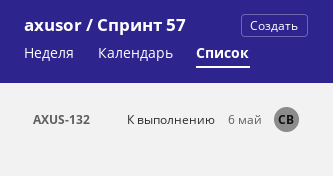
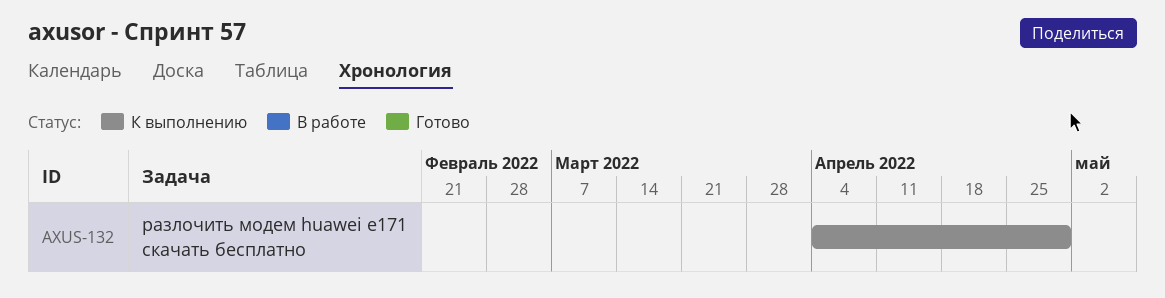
AXUS-132, due: May 6 -> Apr 29

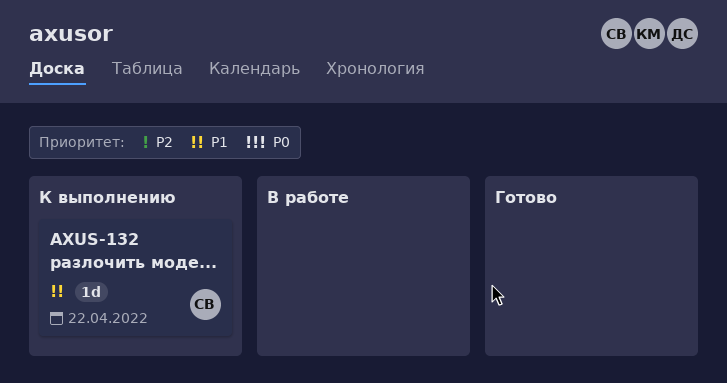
AXUS-132, due: Apr 29 -> Apr 22

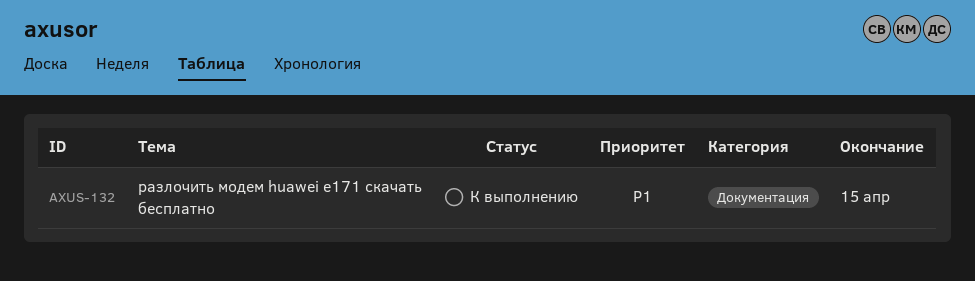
AXUS-132, due: Apr 22 -> Apr 15

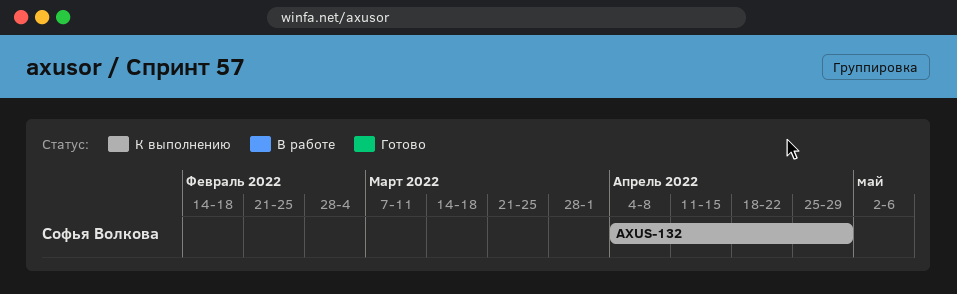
AXUS-132, due: Apr 15 -> Apr 29

